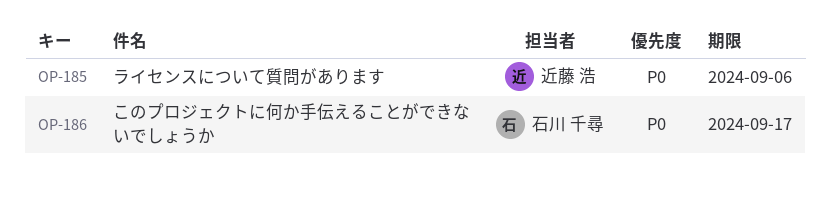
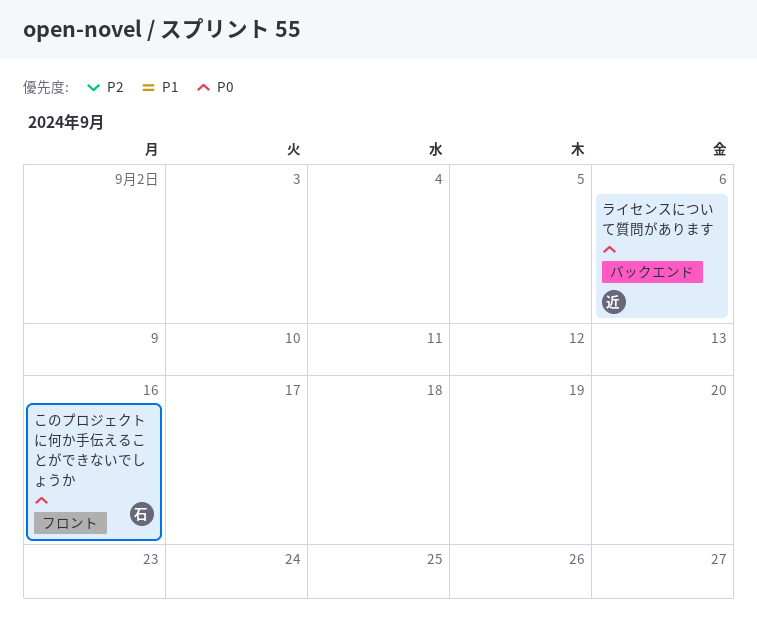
このプロジェクトに何か手伝えることができないでしょうか, due: Sep 17 -> Sep 16

